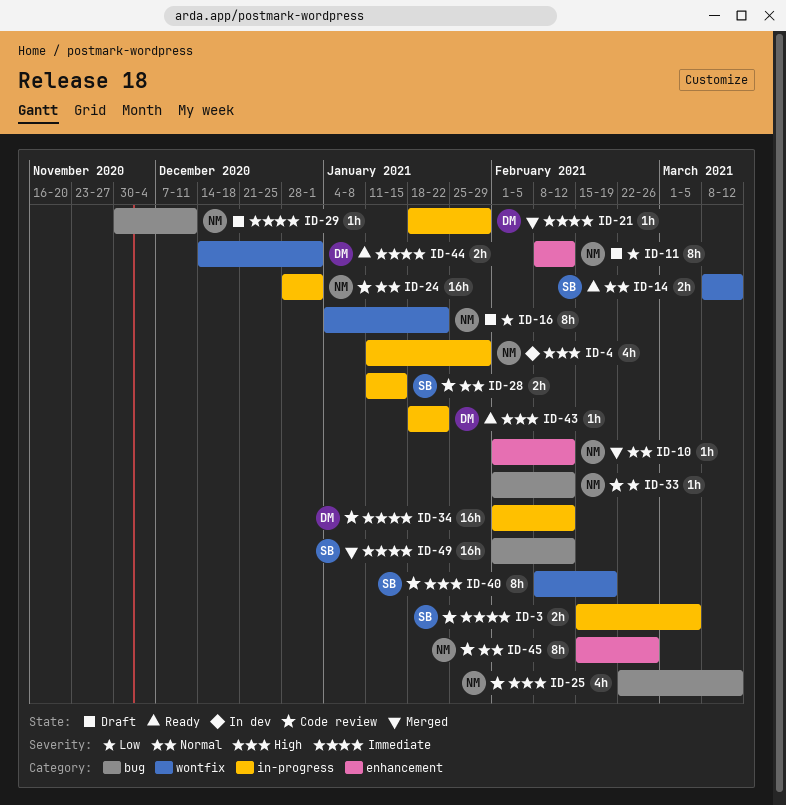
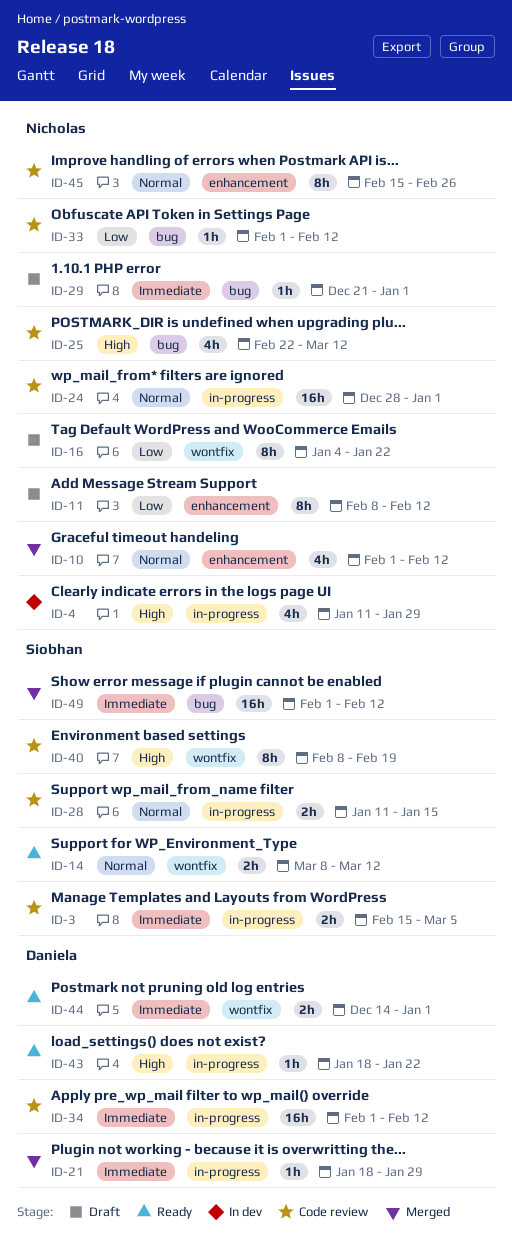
ID-10, estimate: 1h -> 4h
ID-29, start: Nov 30 -> Dec 21
ID-29, due: Dec 11 -> Jan 1

